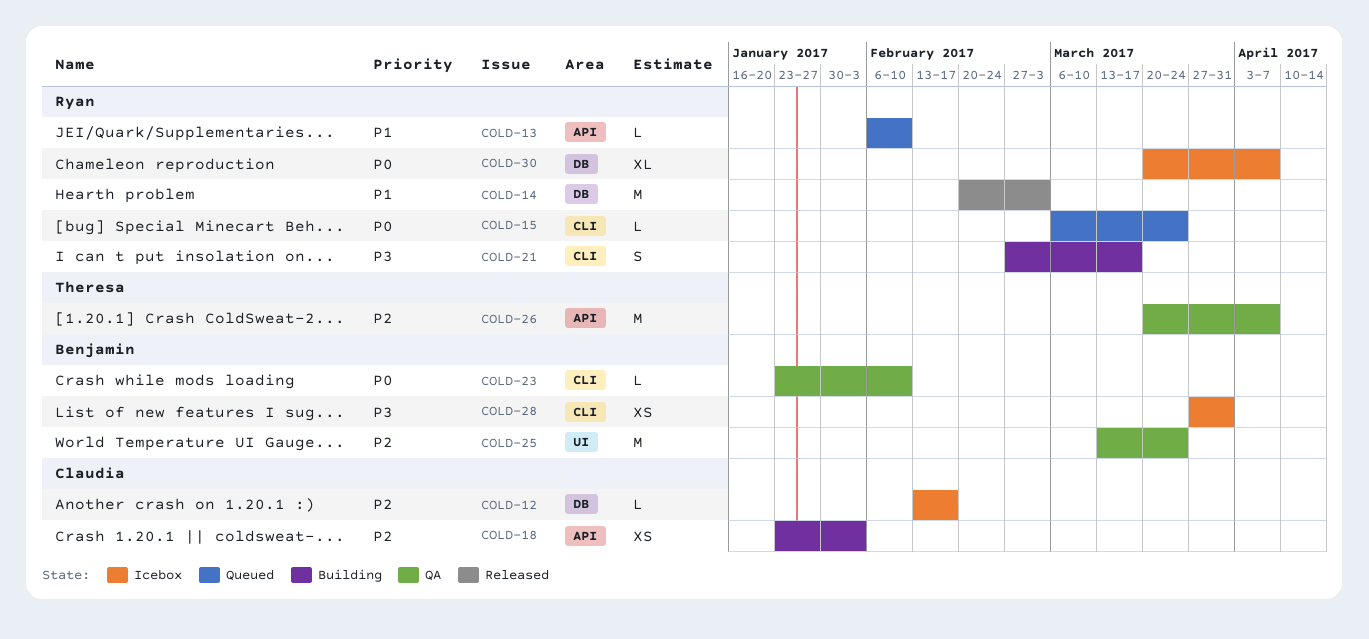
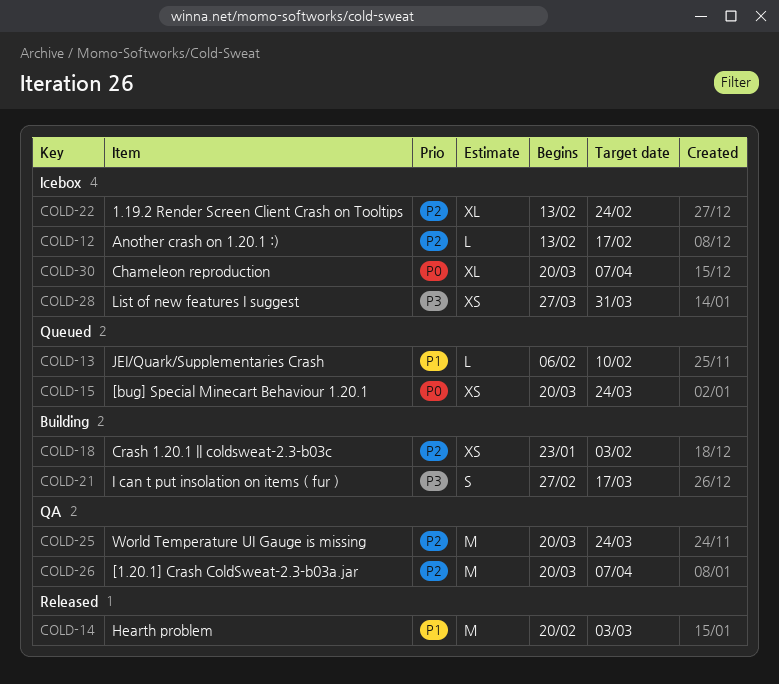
COLD-15, estimate: L -> XS
COLD-15, start: Mar 6 -> Mar 20
COLD-22: none -> present
COLD-23: present -> none
COLD-25, start: Mar 13 -> Mar 20

